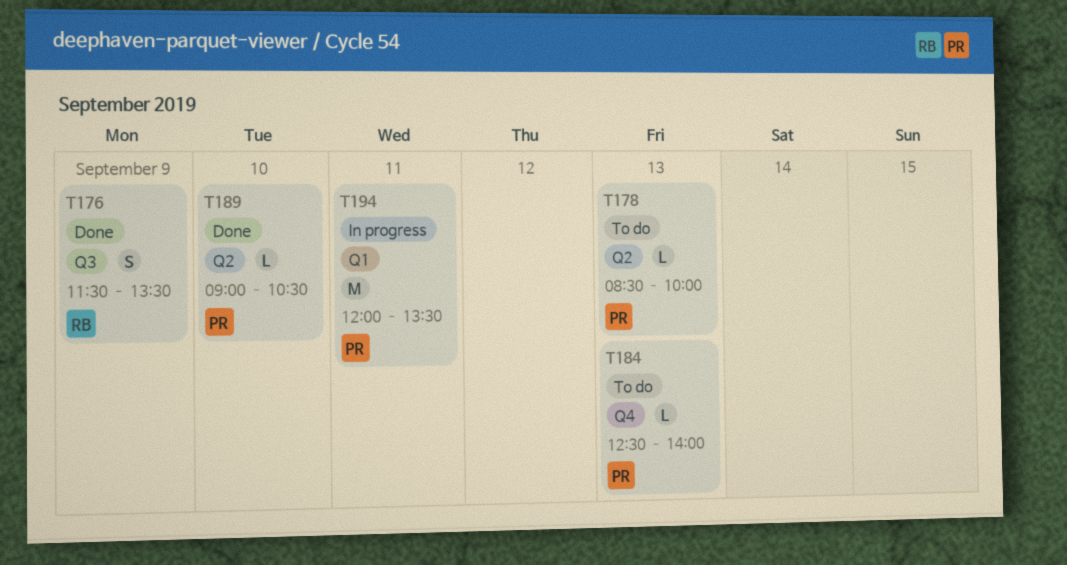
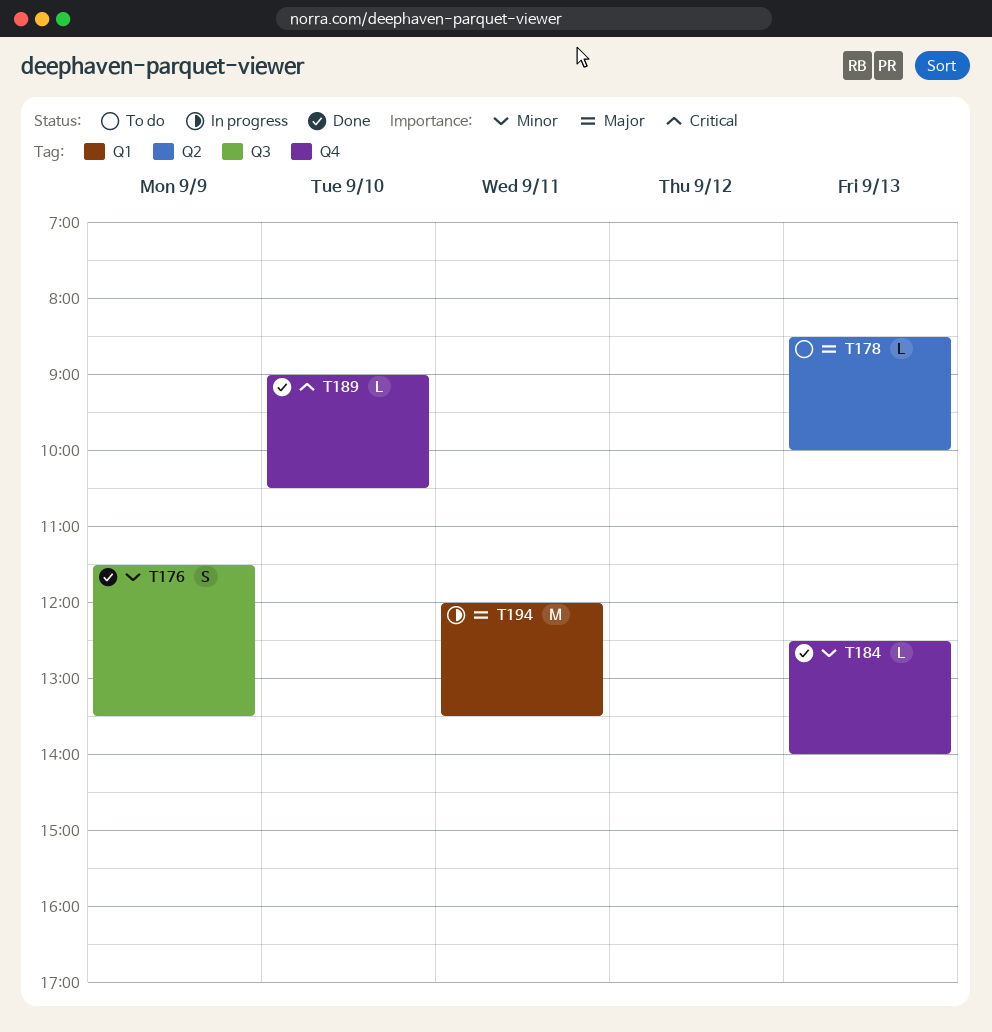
T184, status: To do -> Done
T189, label: Q2 -> Q4

